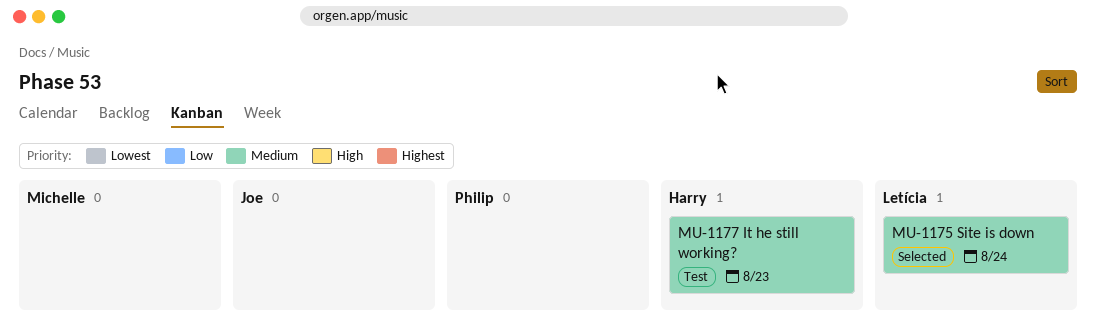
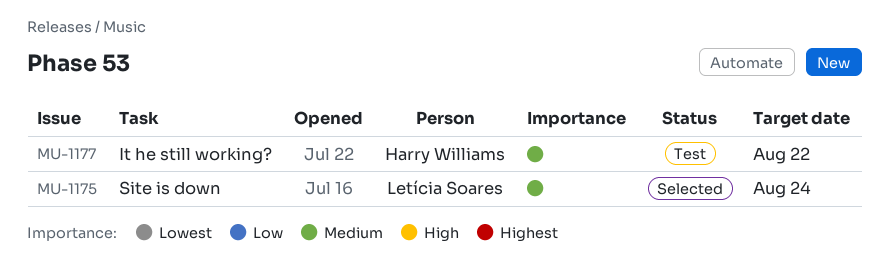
MU-1177, due: Aug 23 -> Aug 22

